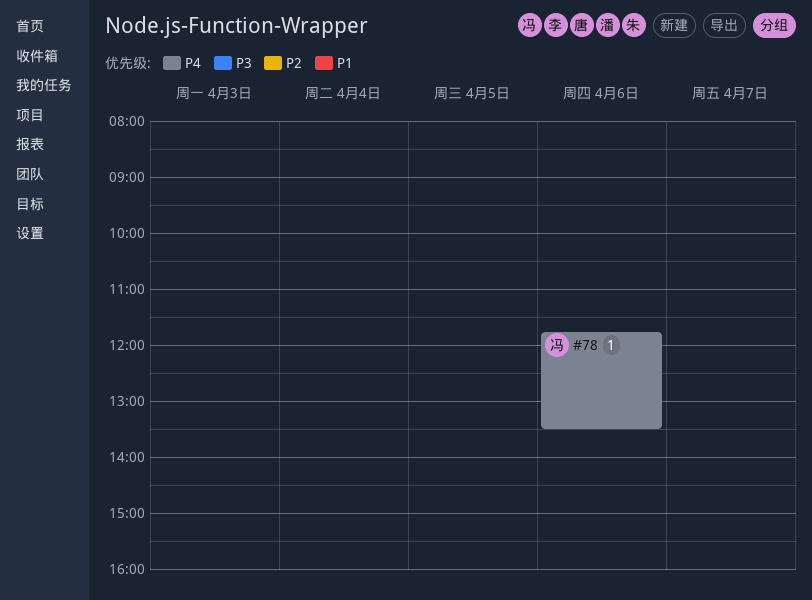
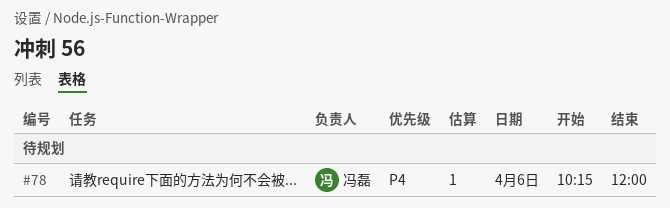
#78, begins: 11:45 -> 10:15
#78, ends: 13:30 -> 12:00

